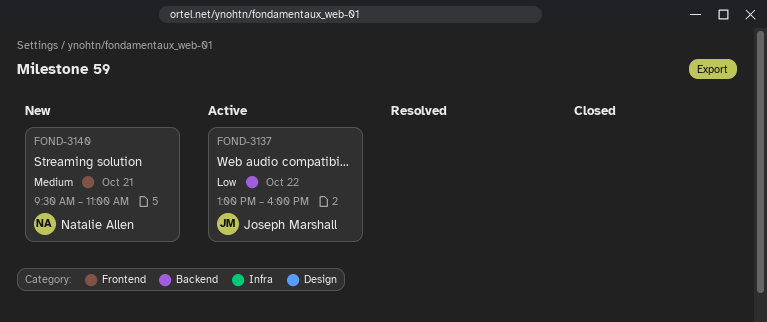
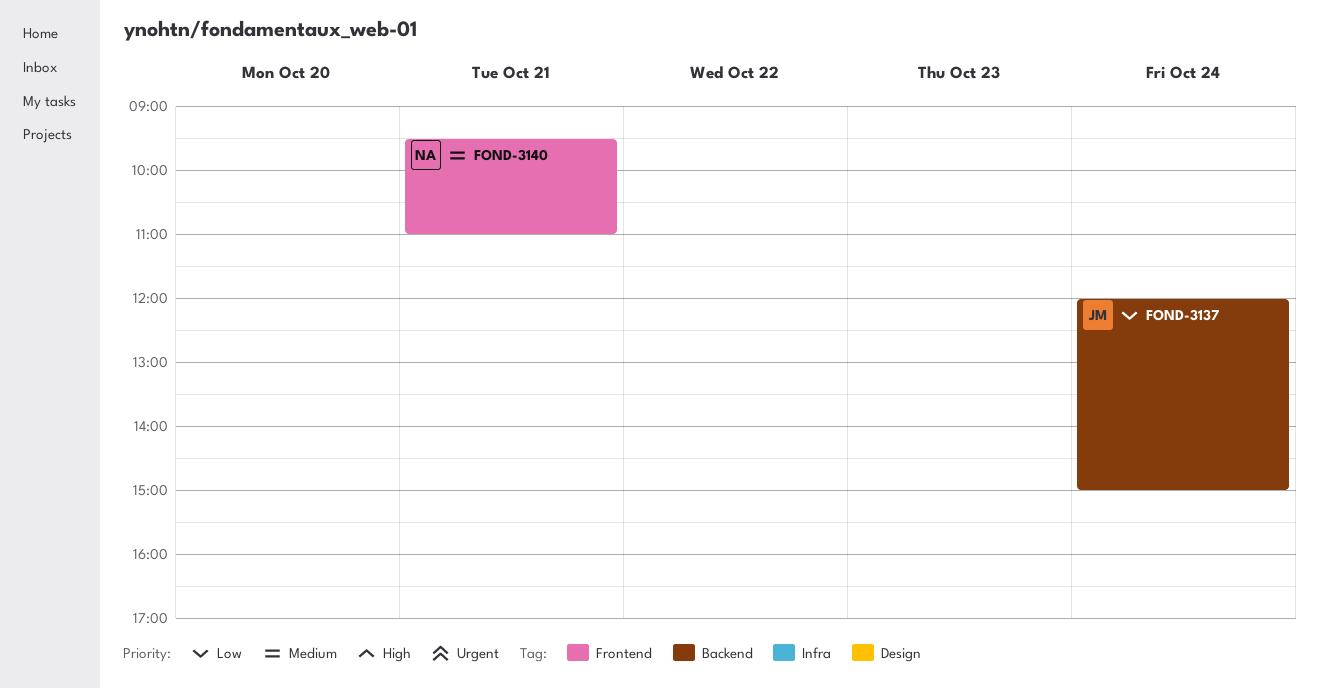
FOND-3137, day: Oct 22 -> Oct 24
FOND-3137, begins: 13:00 -> 12:00
FOND-3137, ends: 16:00 -> 15:00

